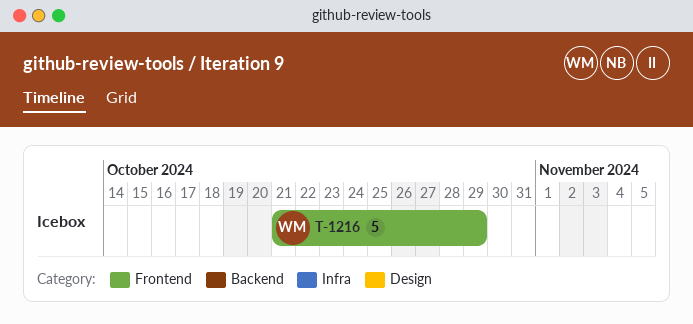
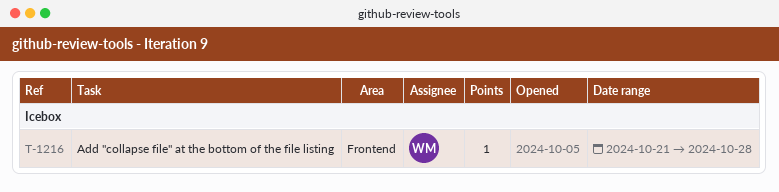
T-1216, estimate: 5 -> 1
T-1216, due: Oct 29 -> Oct 28

